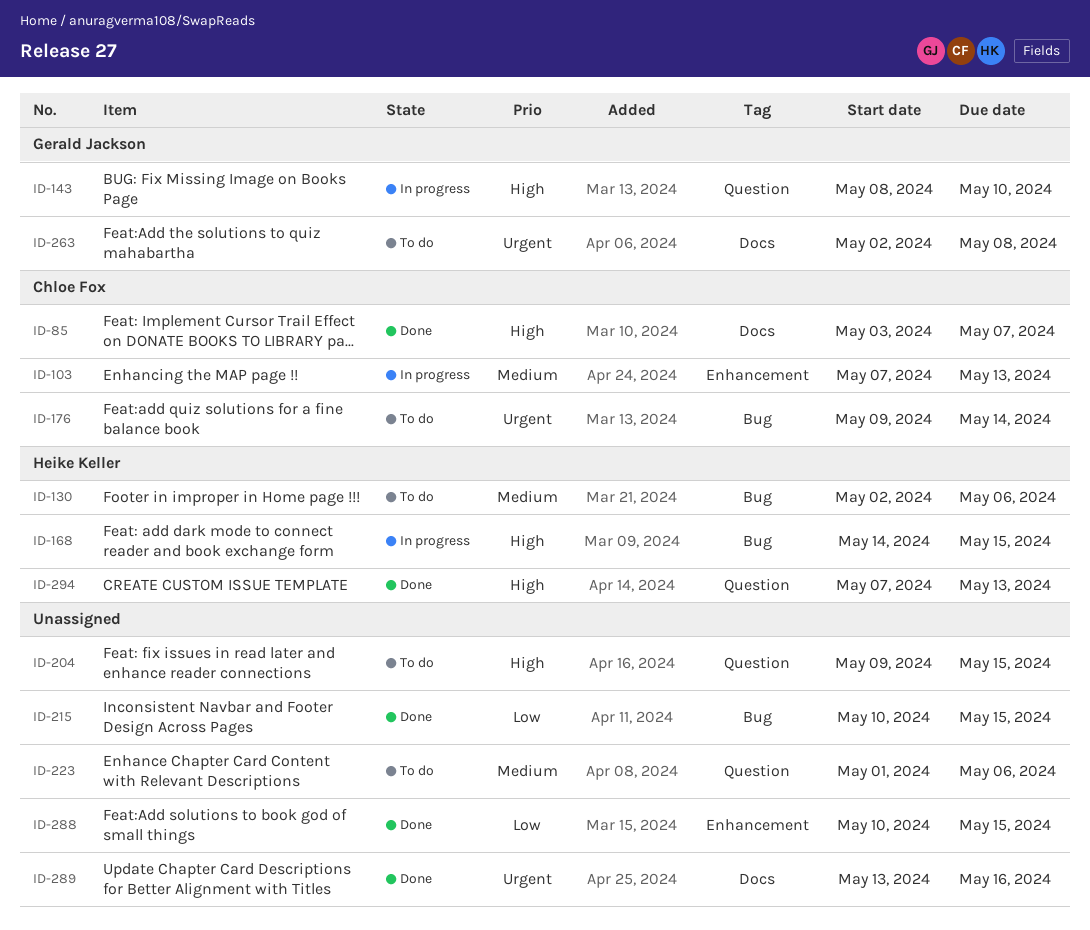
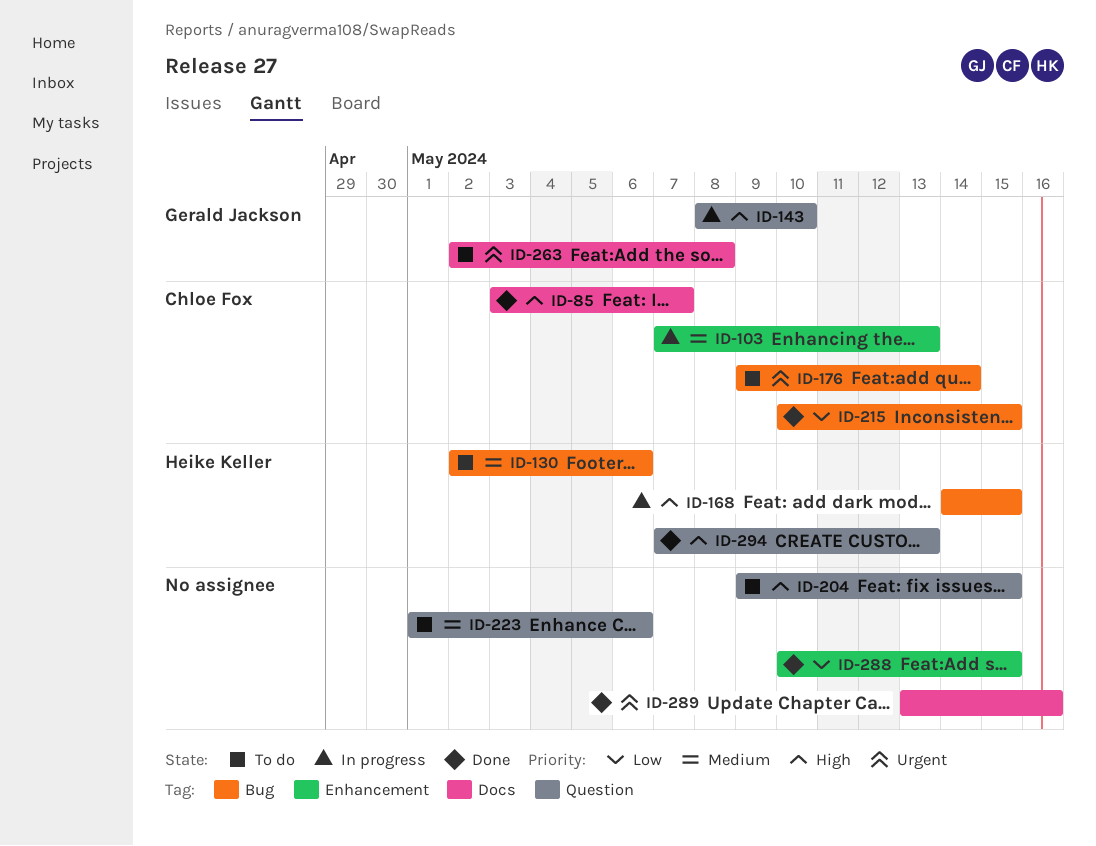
ID-215, owner: none -> Chloe Fox

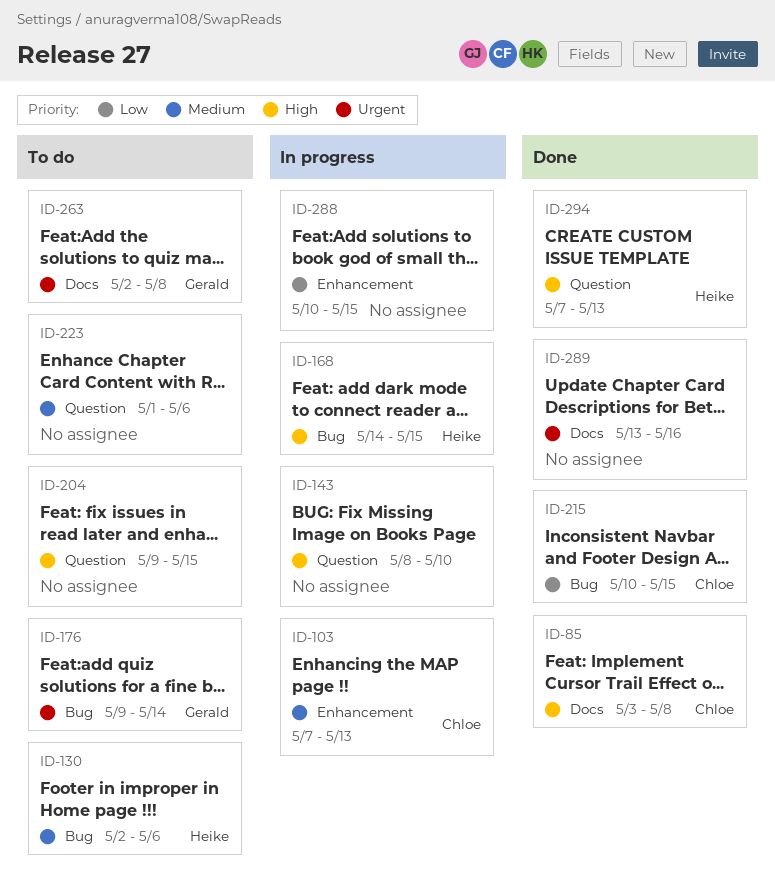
ID-85, due: May 7 -> May 8
ID-143, owner: Gerald Jackson -> none
ID-176, owner: Chloe Fox -> Gerald Jackson
ID-288, status: Done -> In progress

